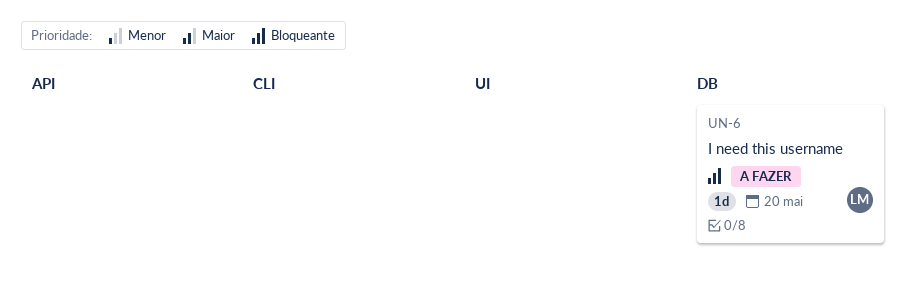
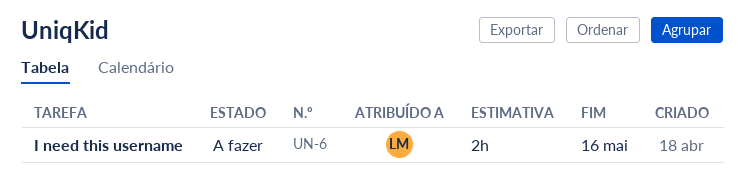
UN-6, estimate: 1d -> 2h
UN-6, due: May 20 -> May 16

